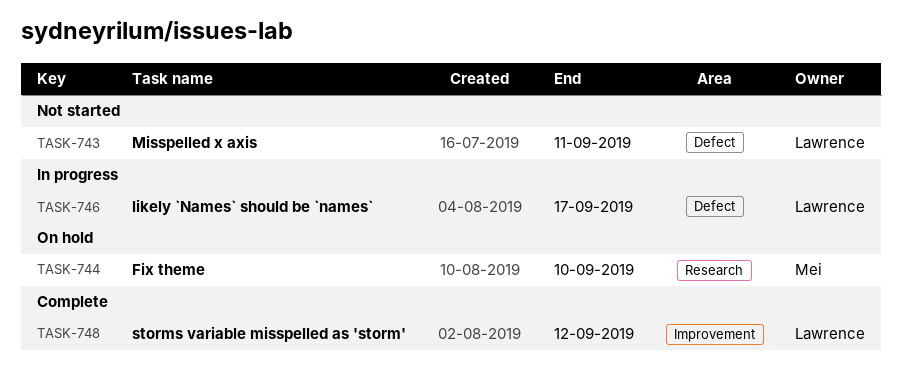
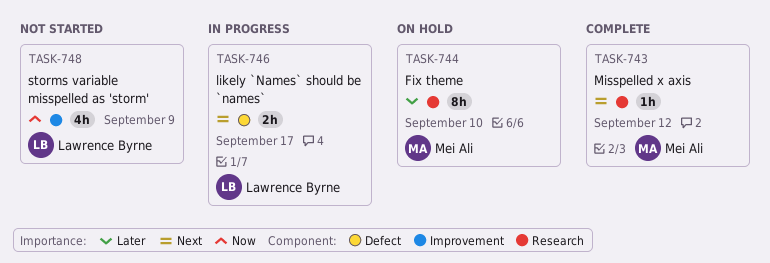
TASK-743, status: Not started -> Complete
TASK-743, owner: Lawrence Byrne -> Mei Ali
TASK-743, label: Defect -> Research
TASK-743, due: Sep 11 -> Sep 12
TASK-748, status: Complete -> Not started
TASK-748, due: Sep 12 -> Sep 9

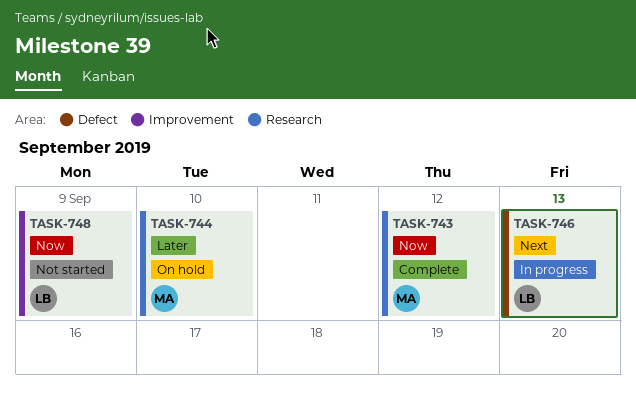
TASK-743, priority: Next -> Now
TASK-746, due: Sep 17 -> Sep 13

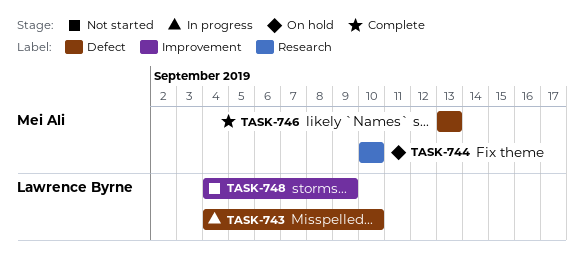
TASK-743, status: Complete -> In progress
TASK-743, owner: Mei Ali -> Lawrence Byrne
TASK-743, label: Research -> Defect
TASK-743, due: Sep 12 -> Sep 10
TASK-746, status: In progress -> Complete
TASK-746, owner: Lawrence Byrne -> Mei Ali

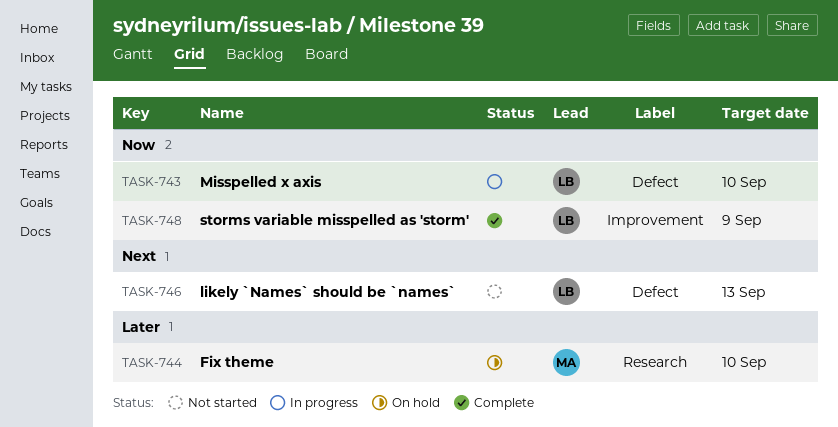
TASK-746, status: Complete -> Not started
TASK-746, owner: Mei Ali -> Lawrence Byrne
TASK-748, status: Not started -> Complete

